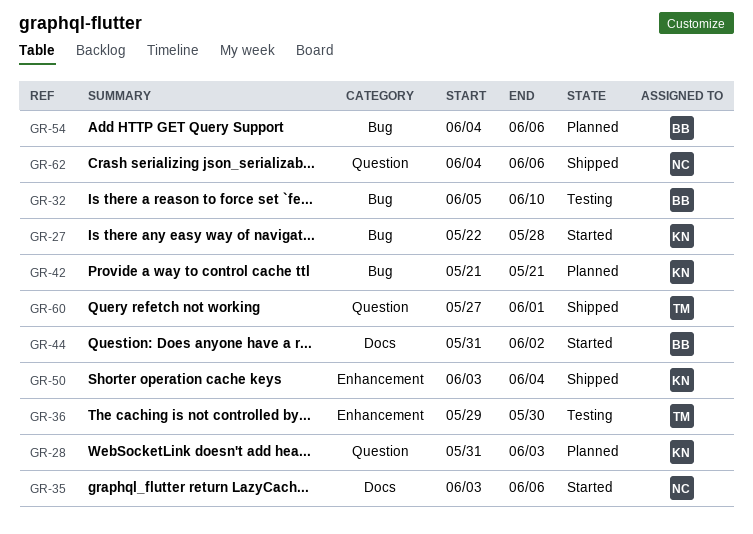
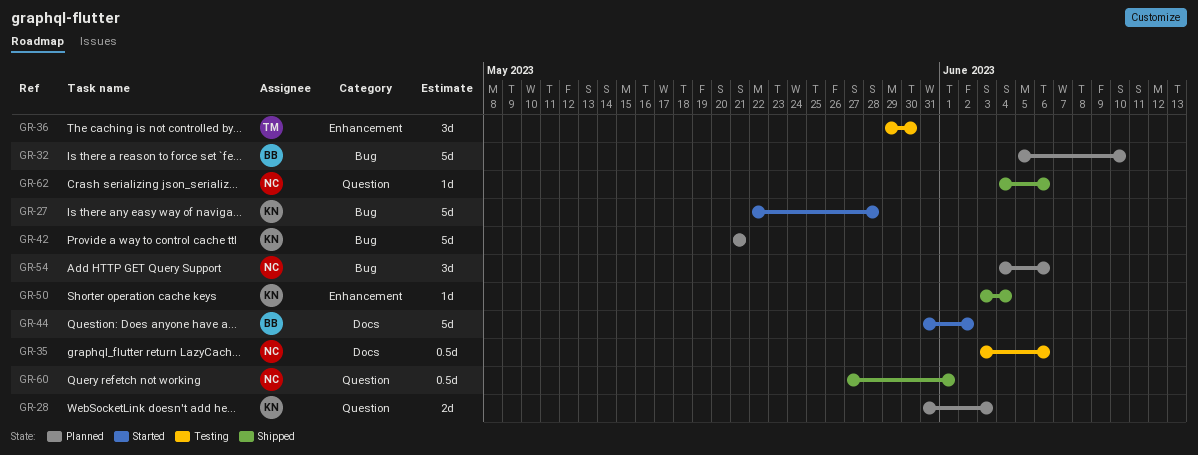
GR-32, status: Testing -> Planned
GR-35, status: Started -> Testing
GR-54, owner: BB -> NC
GR-60, owner: TM -> NC

